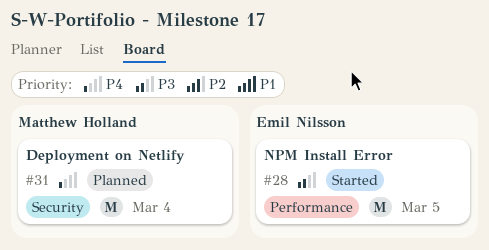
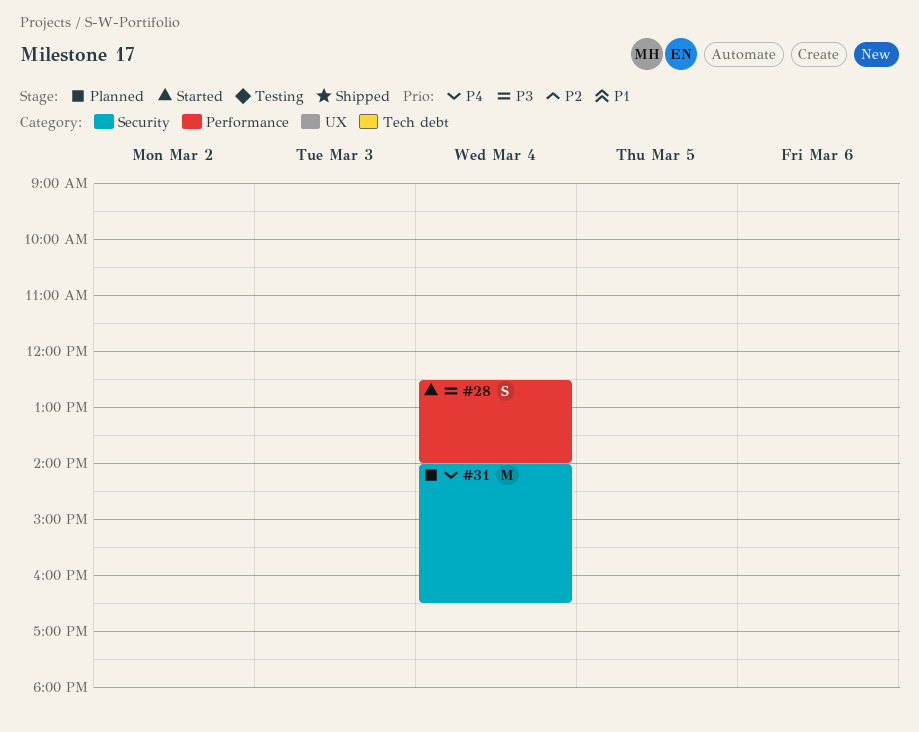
#28, estimate: M -> S
#28, day: Mar 5 -> Mar 4

